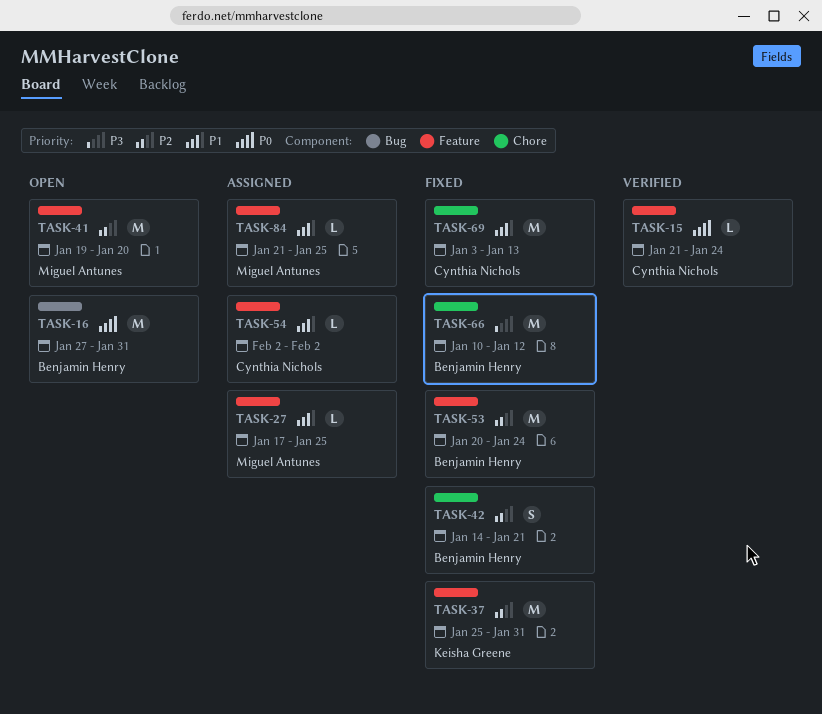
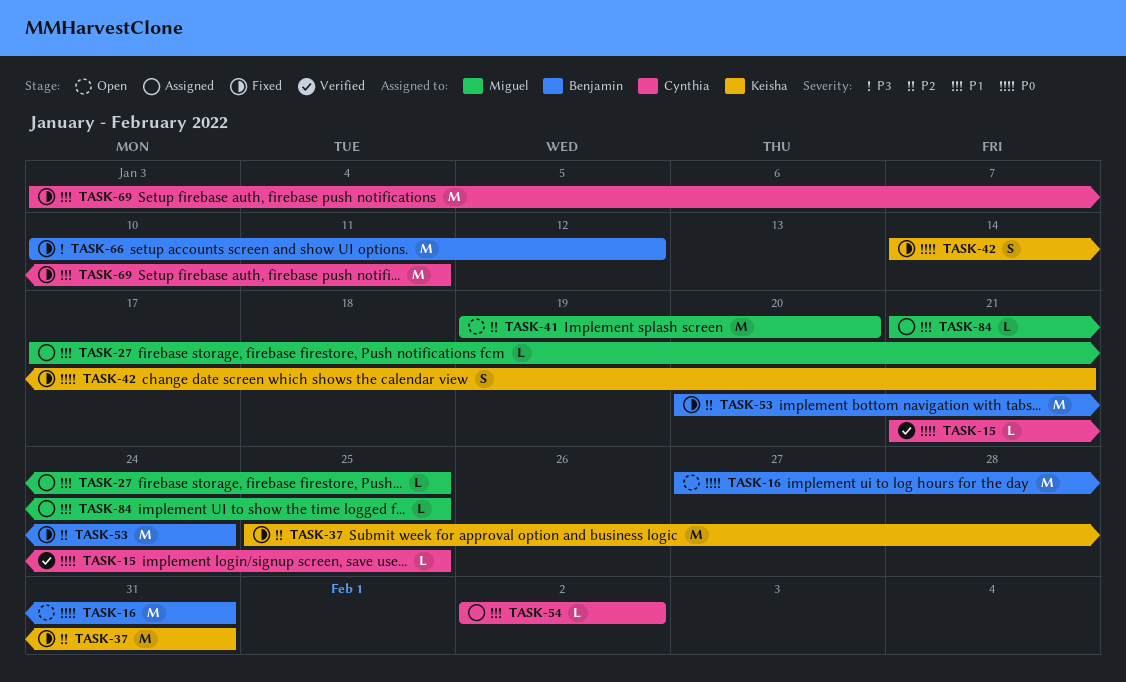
TASK-15, due: Jan 24 -> Jan 25
TASK-42, owner: Benjamin Henry -> Keisha Greene
TASK-42, priority: P2 -> P0
TASK-69, due: Jan 13 -> Jan 11

